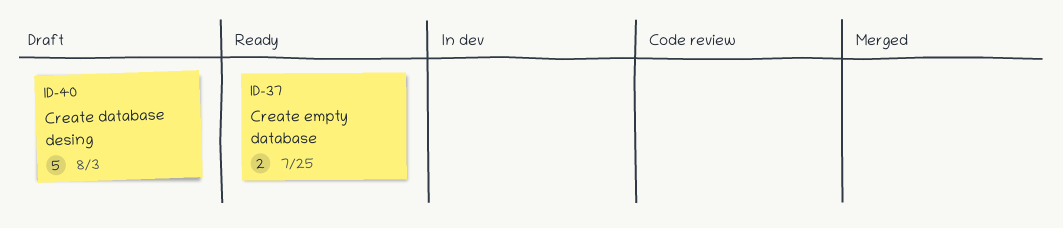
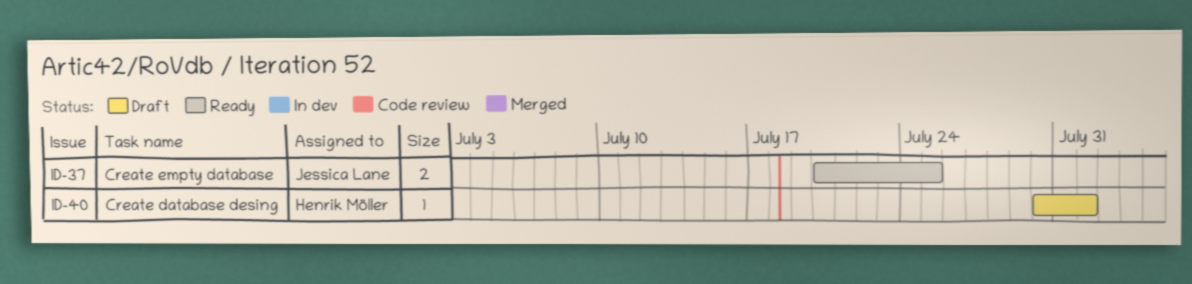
ID-40, estimate: 5 -> 1
ID-40, due: Aug 3 -> Aug 1

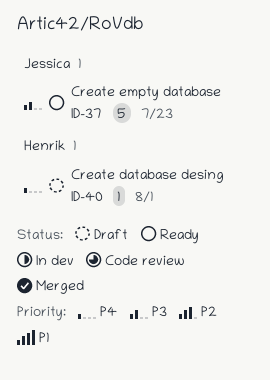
ID-37, estimate: 2 -> 5
ID-37, due: Jul 25 -> Jul 23

